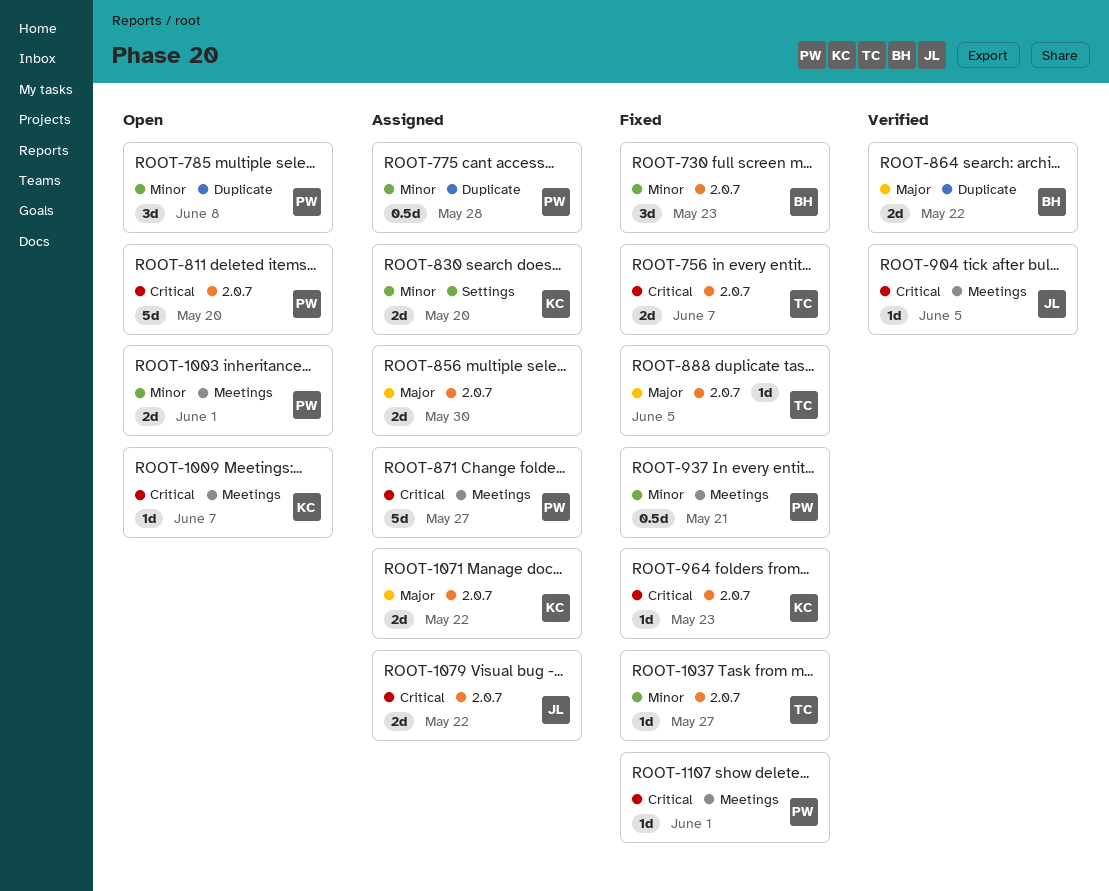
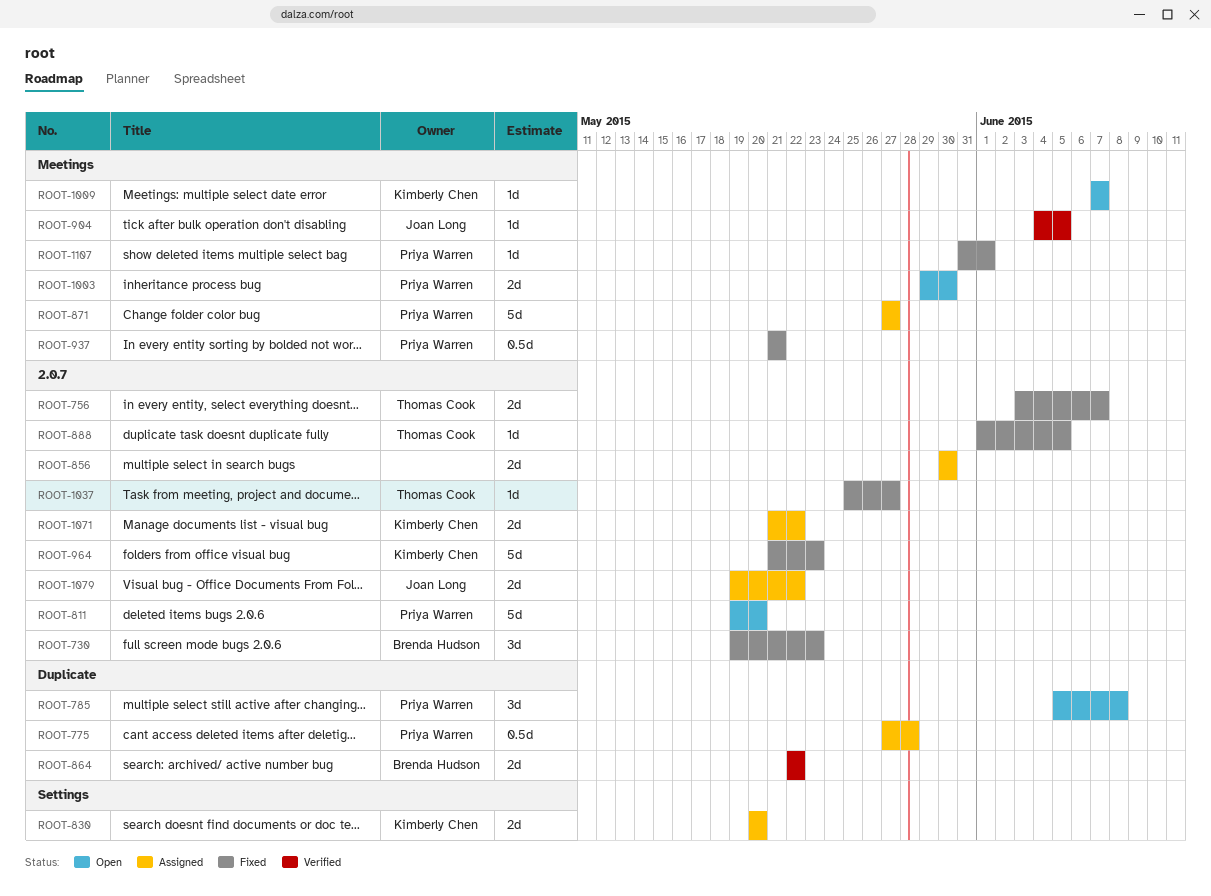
ROOT-964, estimate: 1d -> 5d
ROOT-1003, due: Jun 1 -> May 30

